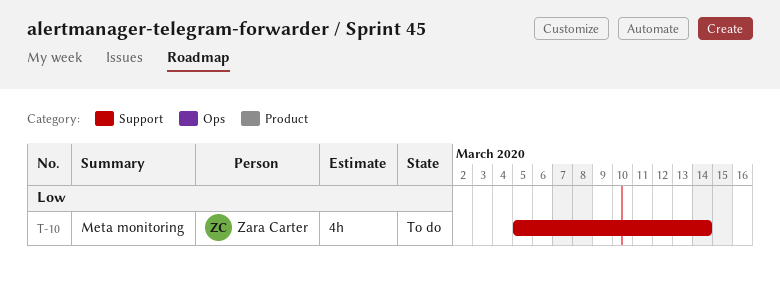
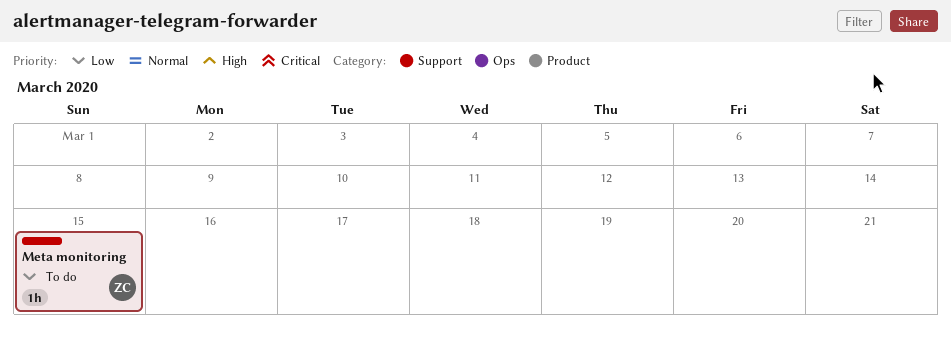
Meta monitoring, estimate: 4h -> 1h
Meta monitoring, due: Mar 14 -> Mar 15

